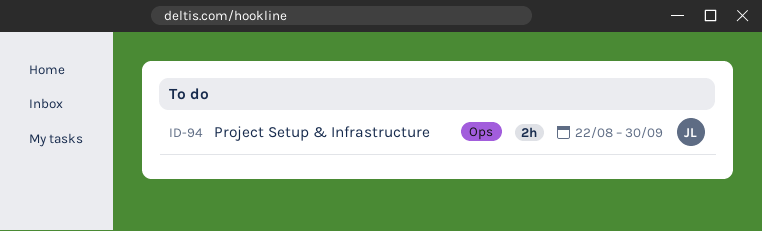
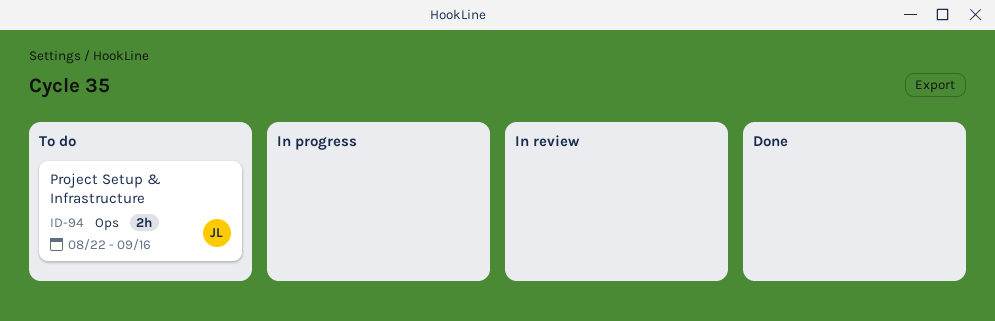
ID-94, due: Sep 30 -> Sep 16

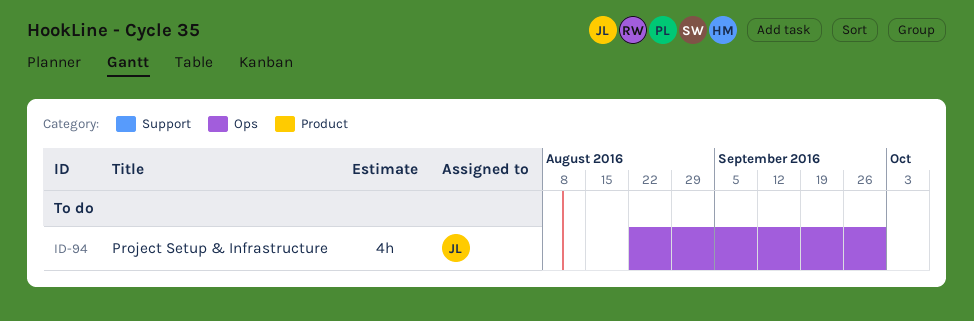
ID-94, estimate: 2h -> 4h
ID-94, due: Sep 16 -> Sep 30

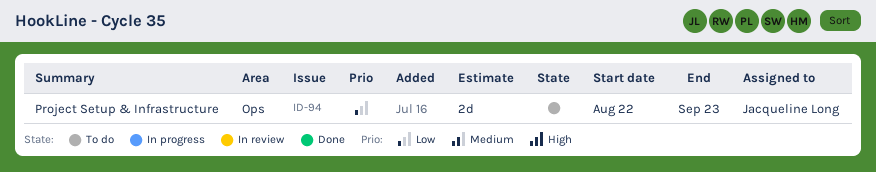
ID-94, estimate: 4h -> 2d
ID-94, due: Sep 30 -> Sep 23

